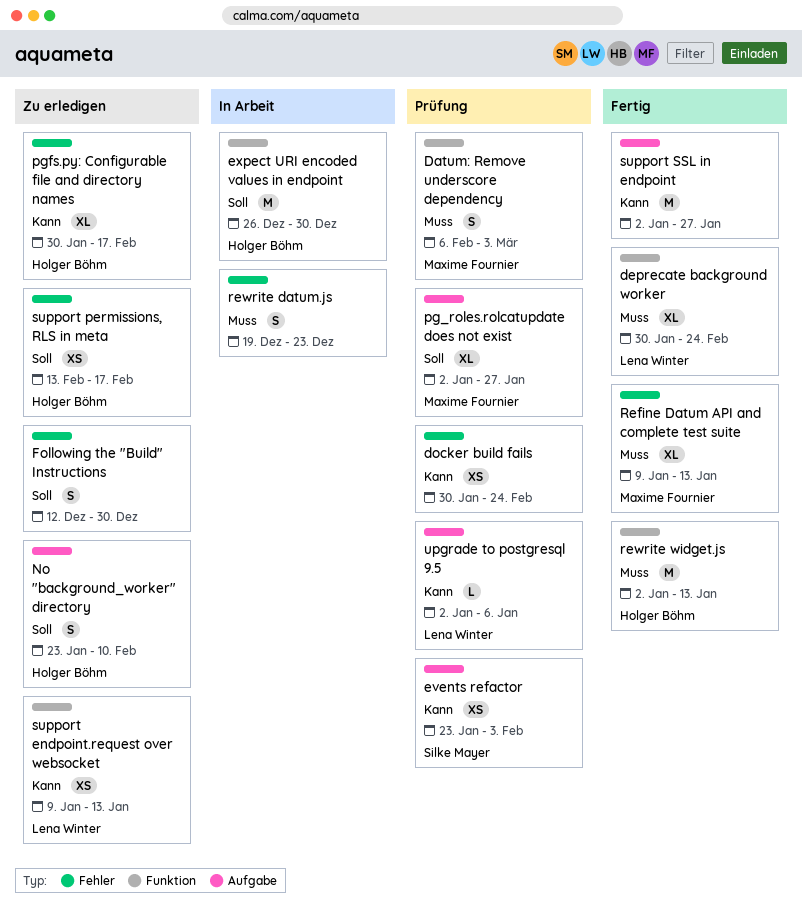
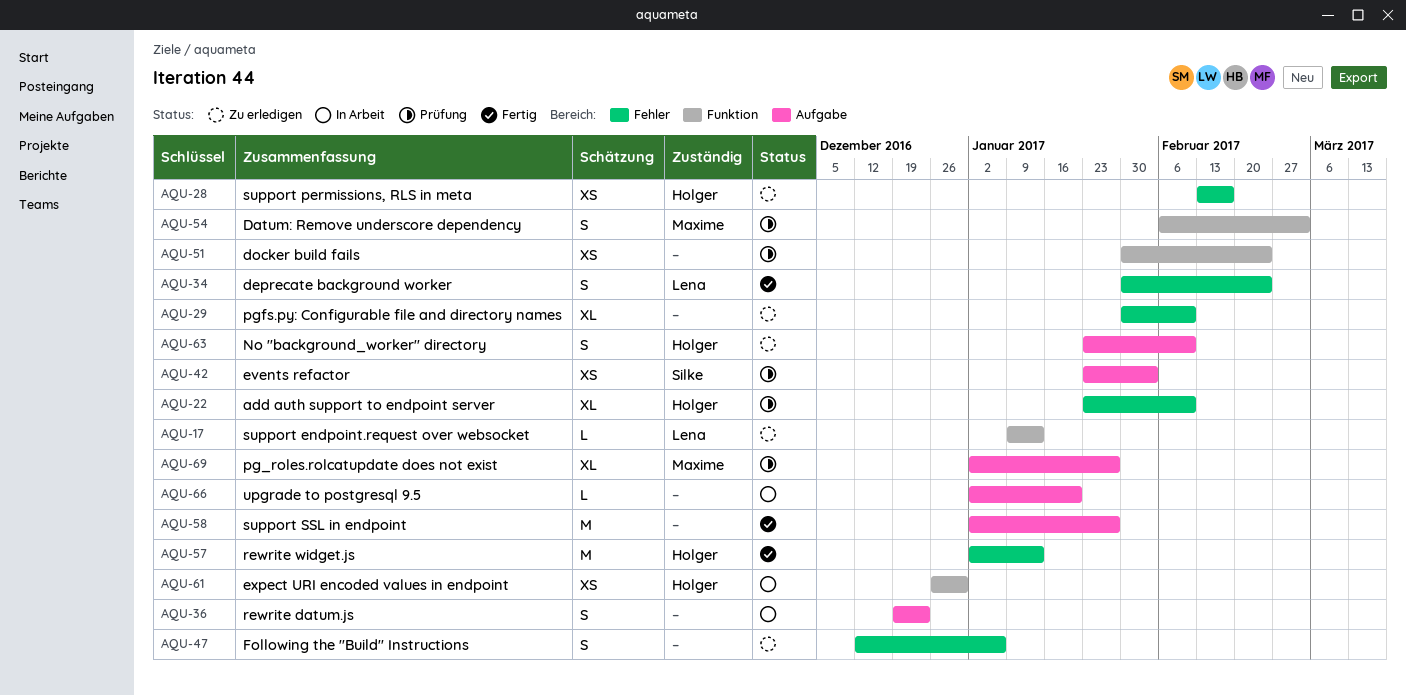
add auth support to endpoint server: none -> present
deprecate background worker, label: Funktion -> Fehler
deprecate background worker, estimate: XL -> S
docker build fails, label: Fehler -> Funktion
expect URI encoded values in endpoint, estimate: M -> XS
Following the "Build" Instructions, due: Dec 30 -> Jan 6
pgfs.py: Configurable file and directory names, owner: Holger Böhm -> none
pgfs.py: Configurable file and directory names, due: Feb 17 -> Feb 10
Refine Datum API and complete test suite: present -> none
rewrite datum.js, label: Fehler -> Aufgabe
rewrite widget.js, label: Funktion -> Fehler
support endpoint.request over websocket, estimate: XS -> L
upgrade to postgresql 9.5, status: Prüfung -> In Arbeit
upgrade to postgresql 9.5, owner: Lena Winter -> none
upgrade to postgresql 9.5, due: Jan 6 -> Jan 20

